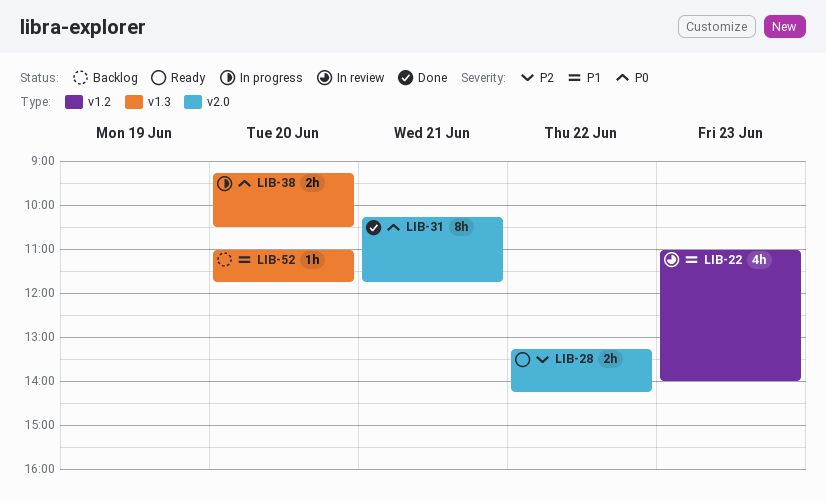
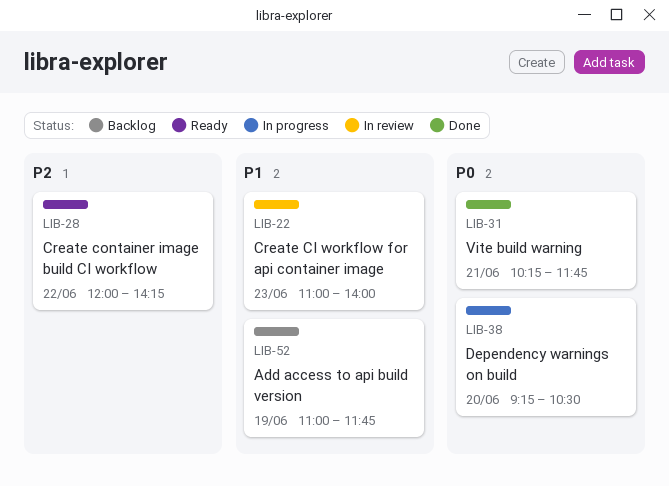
LIB-28, begins: 13:15 -> 12:00
LIB-52, day: Jun 20 -> Jun 19

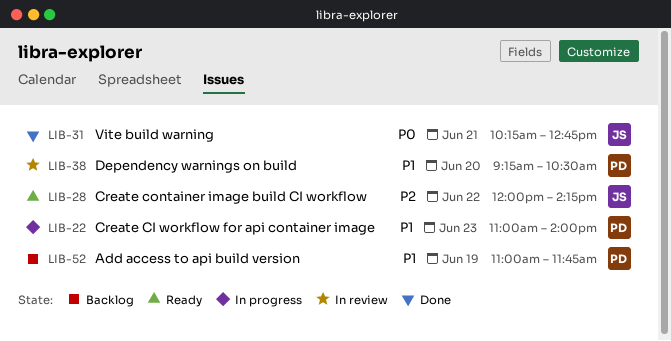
LIB-22, status: In review -> In progress
LIB-31, ends: 11:45 -> 12:45
LIB-38, status: In progress -> In review
LIB-38, priority: P0 -> P1

